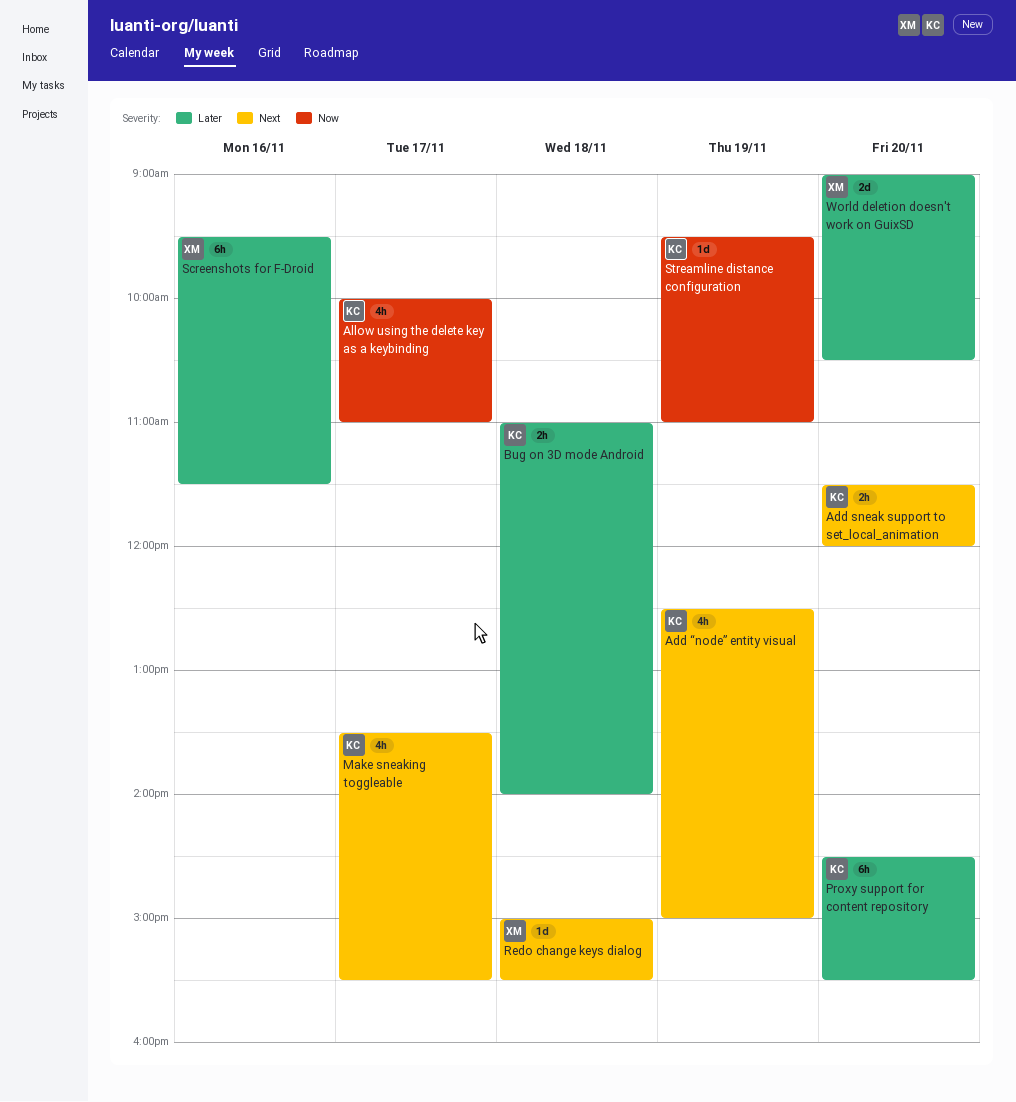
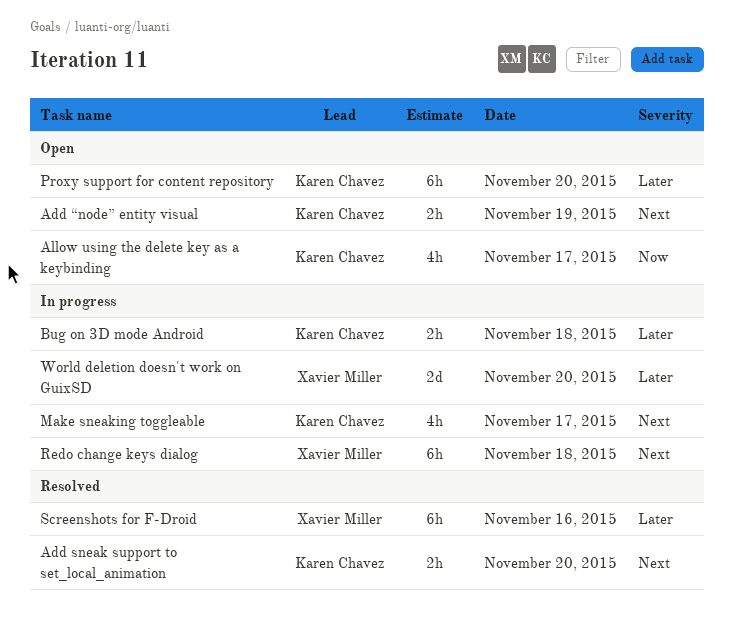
Add “node” entity visual, estimate: 4h -> 2h
Redo change keys dialog, estimate: 1d -> 6h
Streamline distance configuration: present -> none

